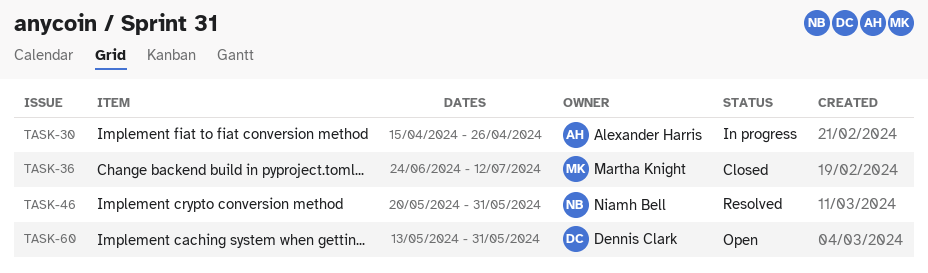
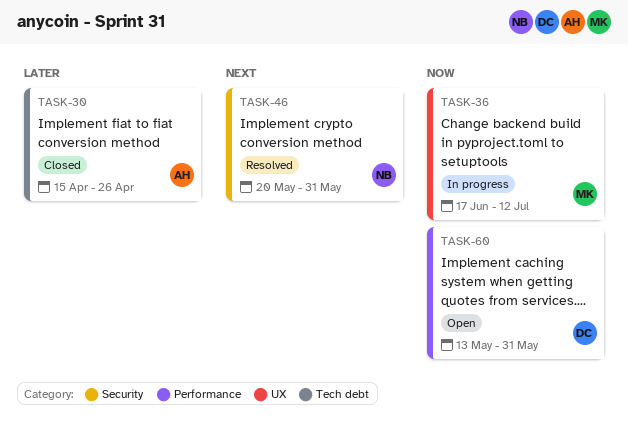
TASK-30, status: In progress -> Closed
TASK-36, status: Closed -> In progress
TASK-36, start: Jun 24 -> Jun 17

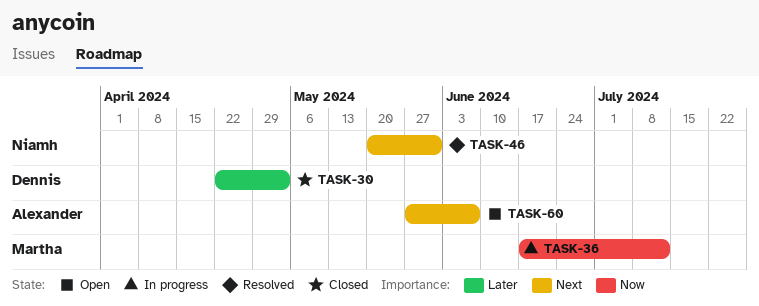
TASK-30, owner: Alexander -> Dennis
TASK-30, start: Apr 15 -> Apr 22
TASK-30, due: Apr 26 -> May 3
TASK-60, owner: Dennis -> Alexander
TASK-60, priority: Now -> Next
TASK-60, start: May 13 -> May 27
TASK-60, due: May 31 -> Jun 7

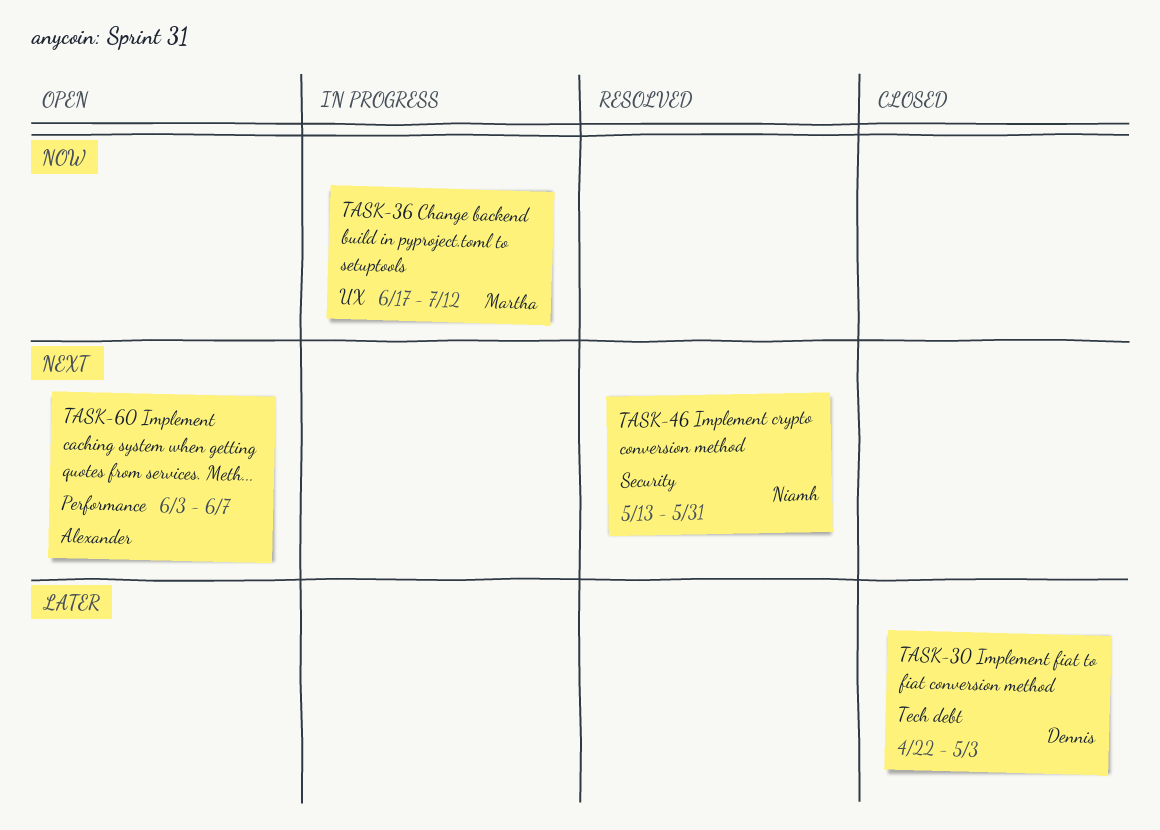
TASK-46, start: May 20 -> May 13
TASK-60, start: May 27 -> Jun 3

